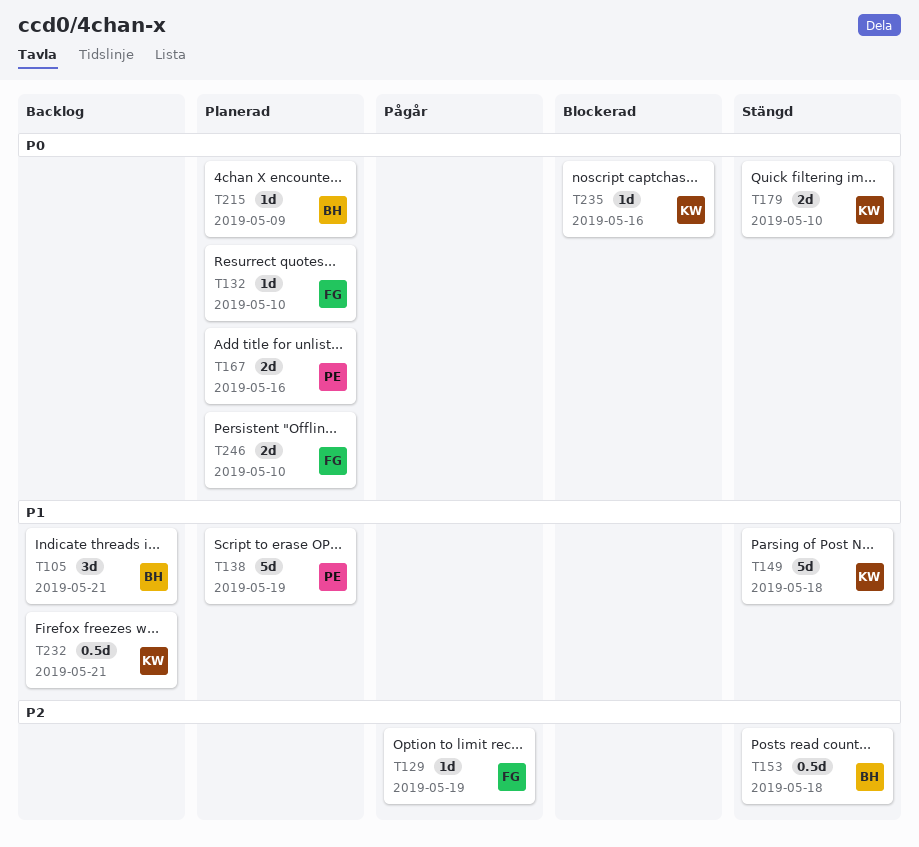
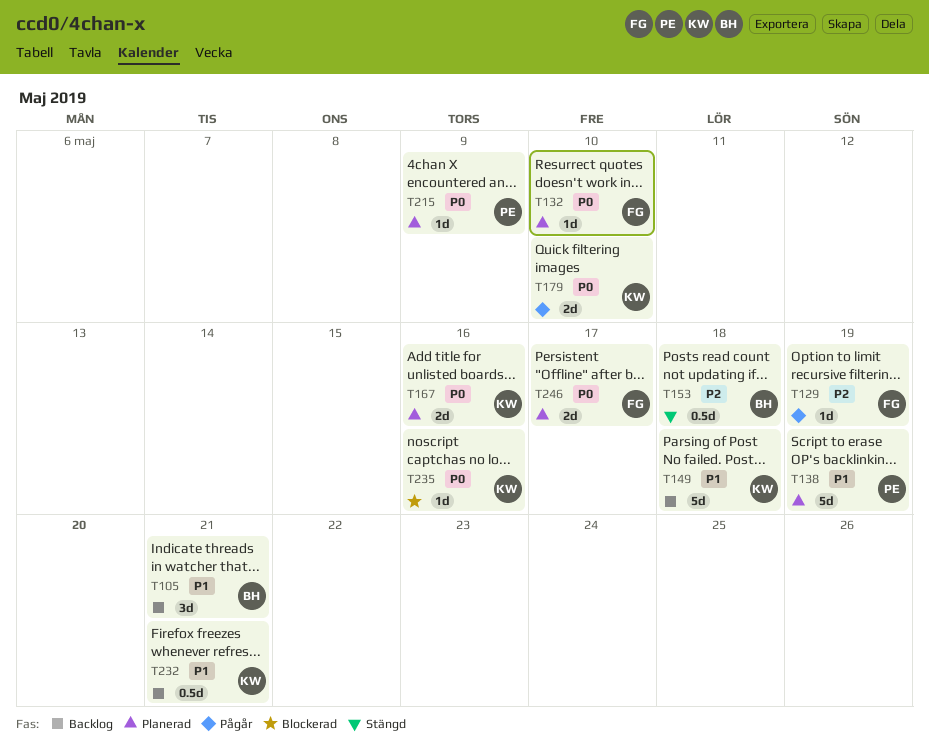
T149, status: Stängd -> Backlog
T167, owner: PE -> KW
T179, status: Stängd -> Pågår
T215, owner: BH -> PE
T246, due: May 10 -> May 17

